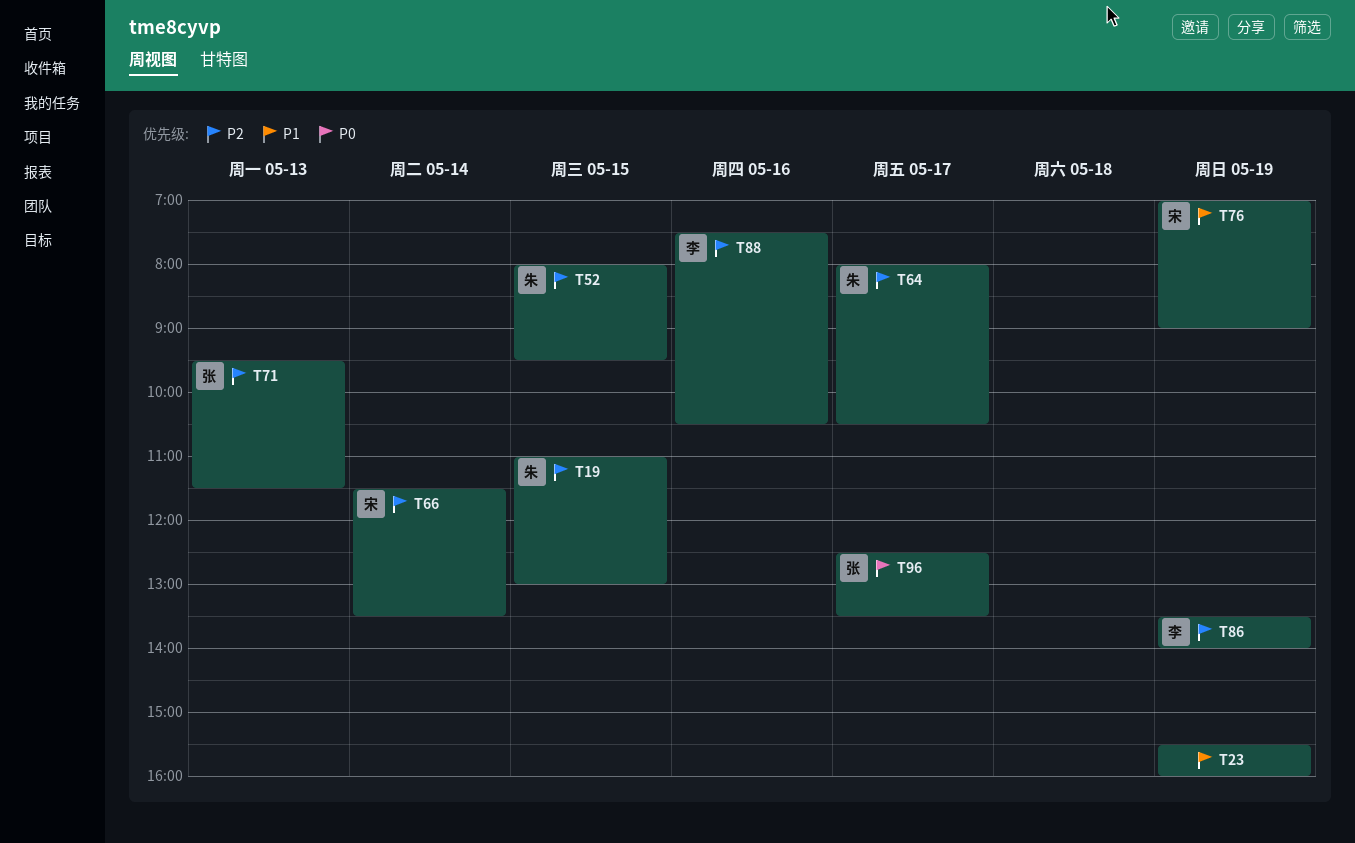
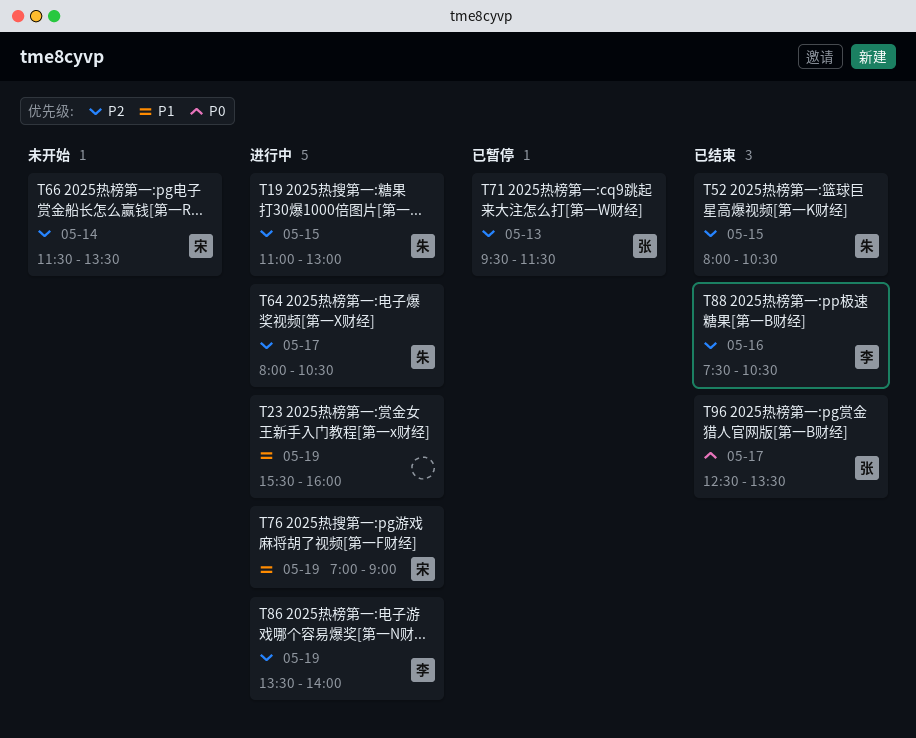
T52, ends: 09:30 -> 10:30

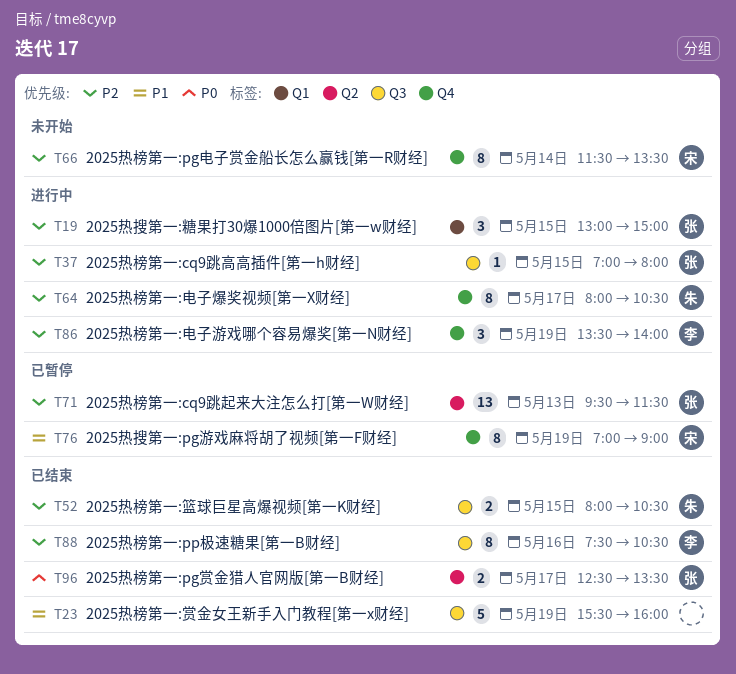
T19, owner: 朱 -> 张
T19, begins: 11:00 -> 13:00
T19, ends: 13:00 -> 15:00
T23, status: 进行中 -> 已结束
T37: none -> present
T76, status: 进行中 -> 已暂停

